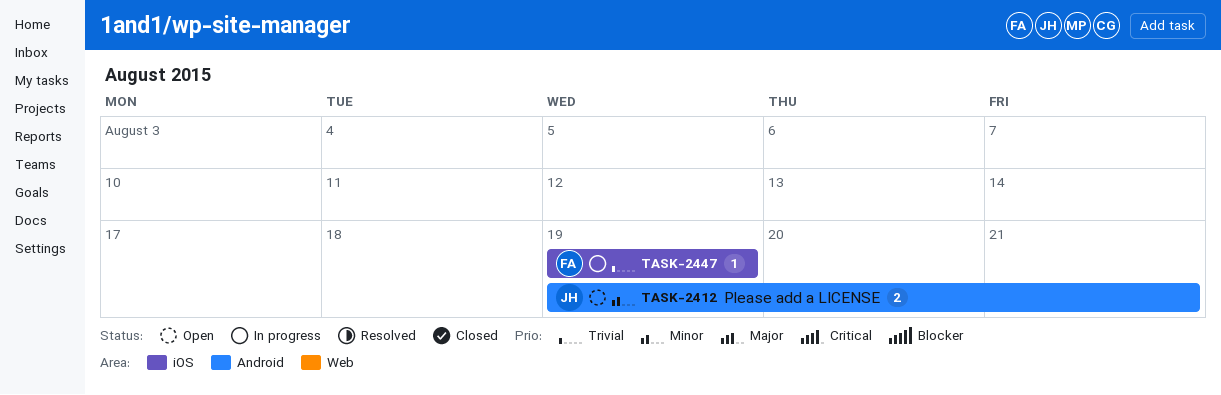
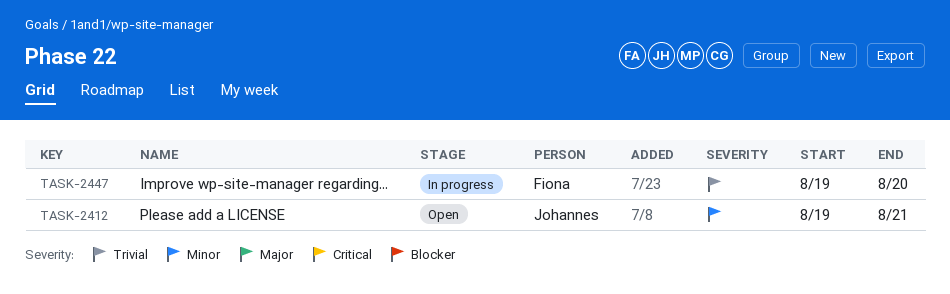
TASK-2447, due: Aug 19 -> Aug 20

